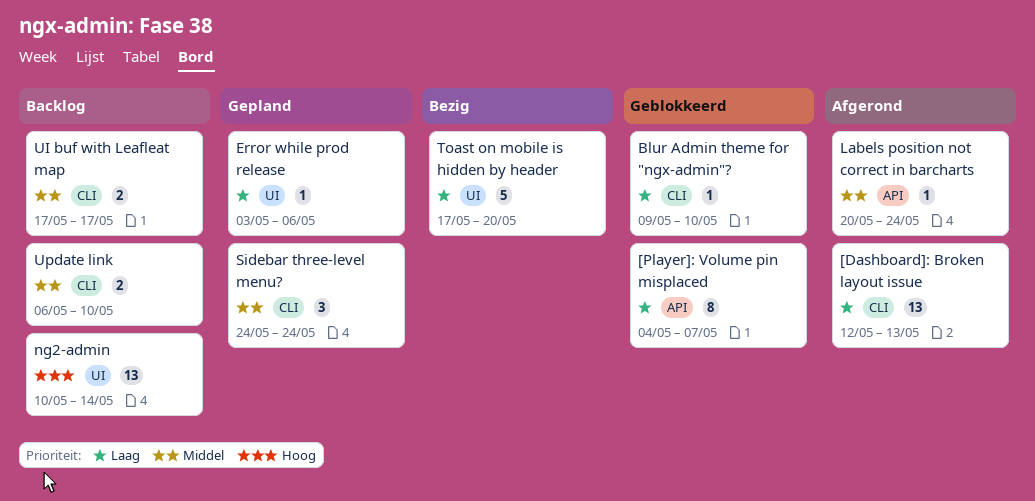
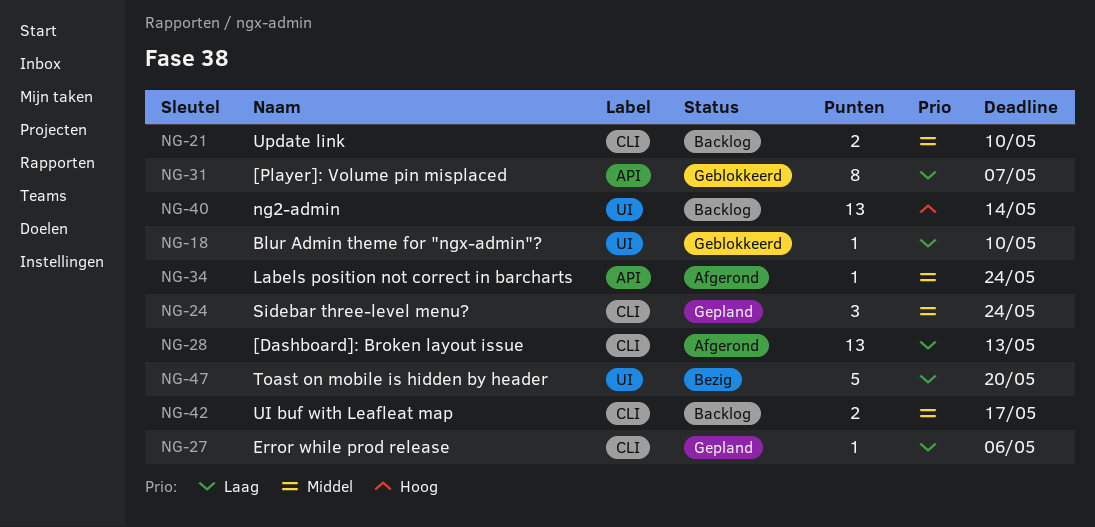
Blur Admin theme for "ngx-admin"?, label: CLI -> UI
Error while prod release, label: UI -> CLI

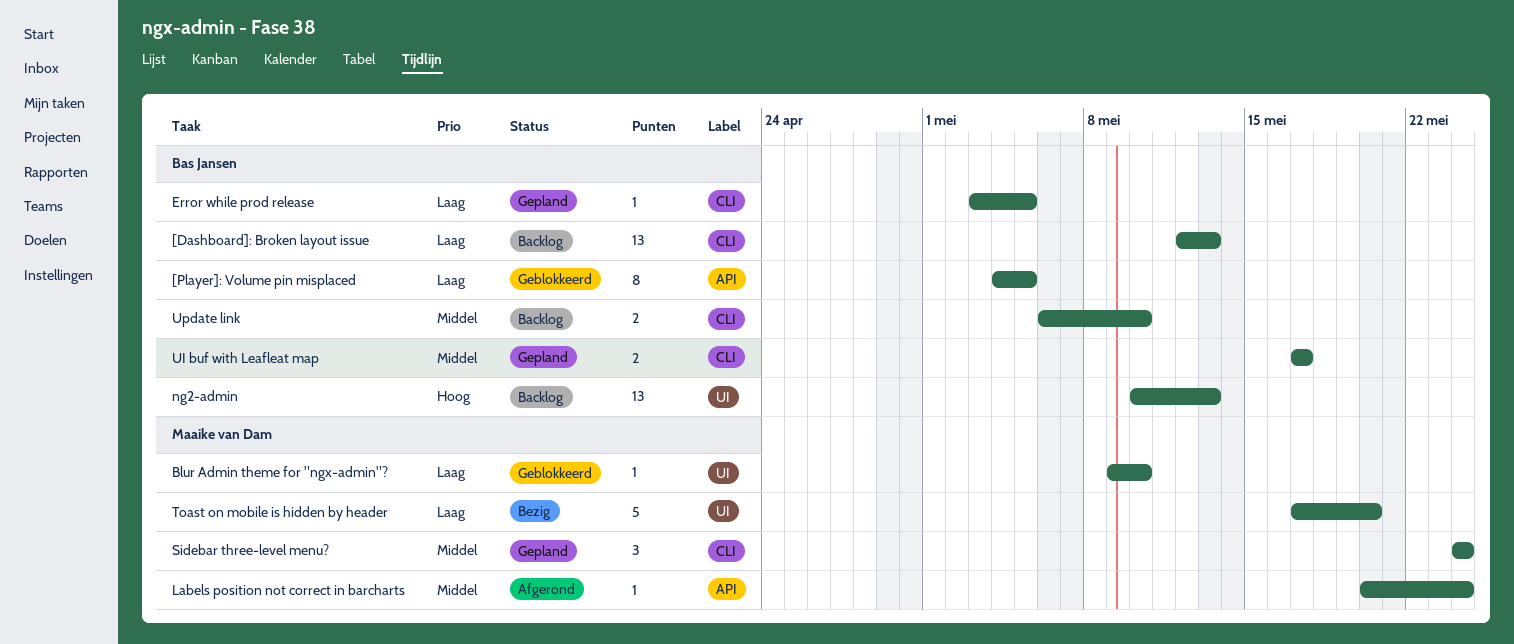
[Dashboard]: Broken layout issue, status: Afgerond -> Backlog
[Player]: Volume pin misplaced, due: May 7 -> May 5
Error while prod release, due: May 6 -> May 5
ng2-admin, due: May 14 -> May 13
UI buf with Leafleat map, status: Backlog -> Gepland

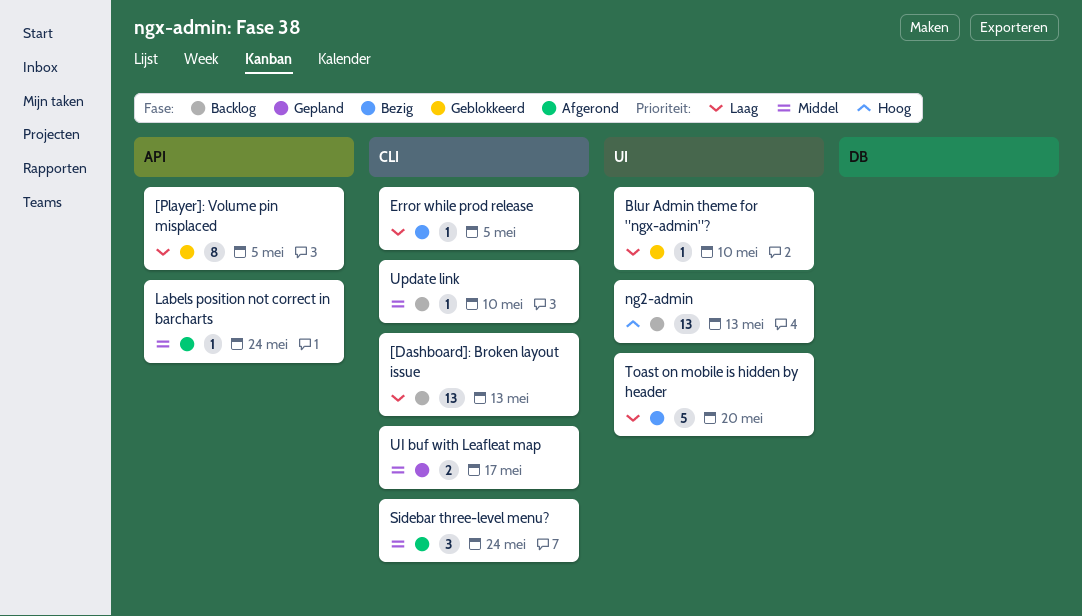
Error while prod release, status: Gepland -> Bezig
Sidebar three-level menu?, status: Gepland -> Afgerond
Update link, estimate: 2 -> 1

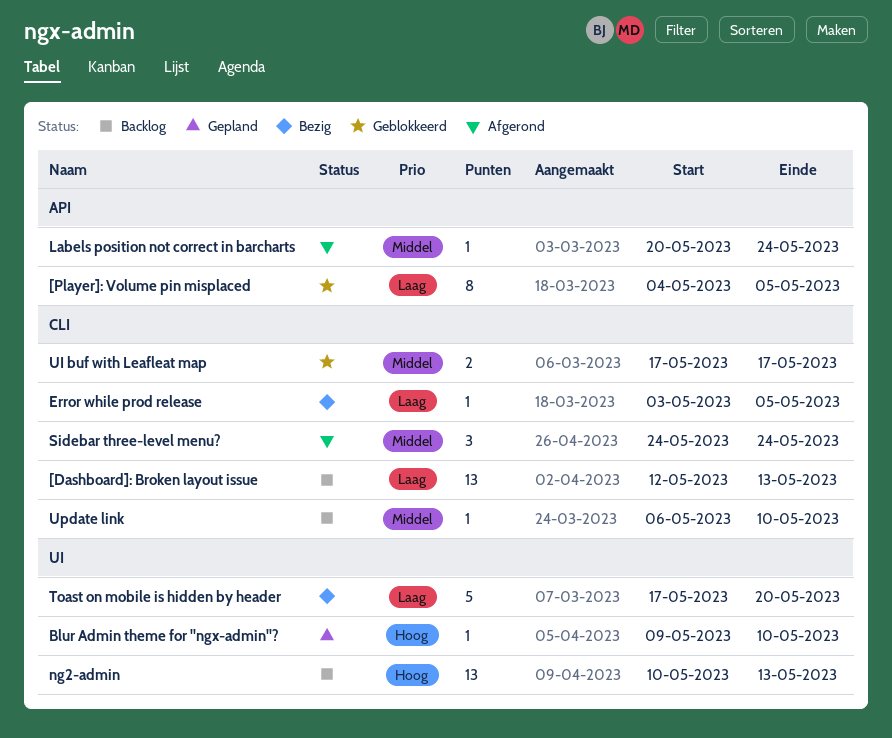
Blur Admin theme for "ngx-admin"?, status: Geblokkeerd -> Gepland
Blur Admin theme for "ngx-admin"?, priority: Laag -> Hoog
UI buf with Leafleat map, status: Gepland -> Geblokkeerd

